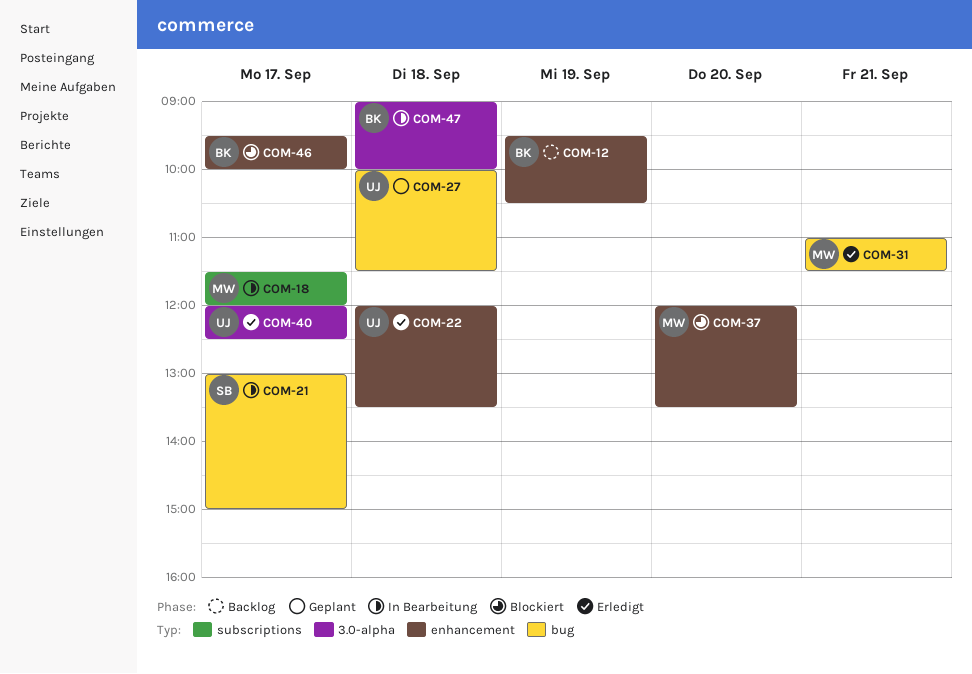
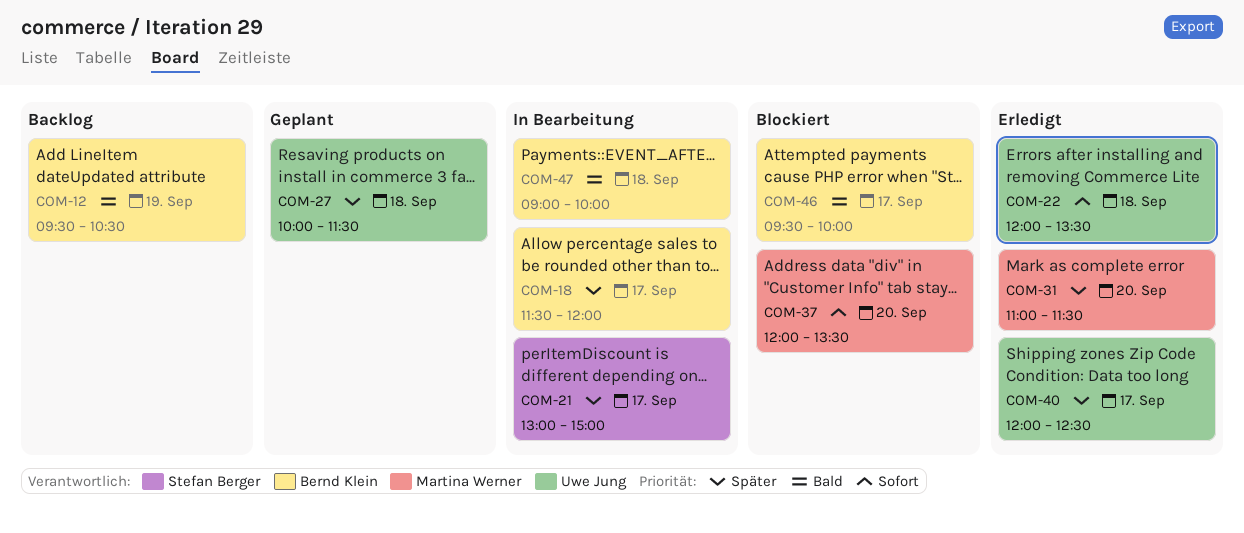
COM-18, owner: Martina Werner -> Bernd Klein
COM-31, day: Sep 21 -> Sep 20

